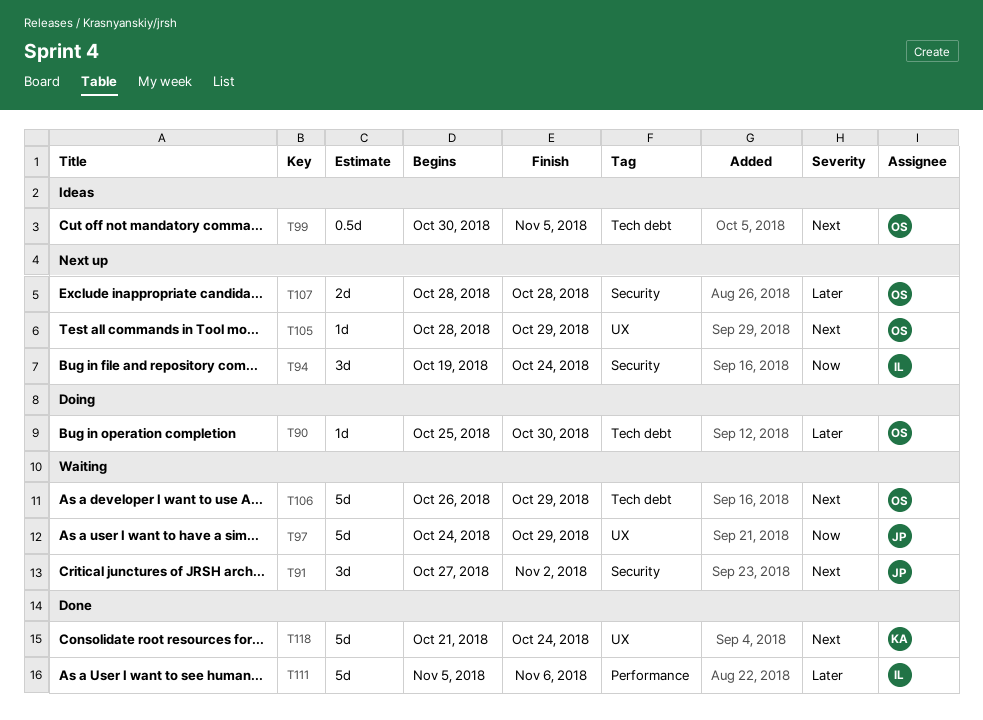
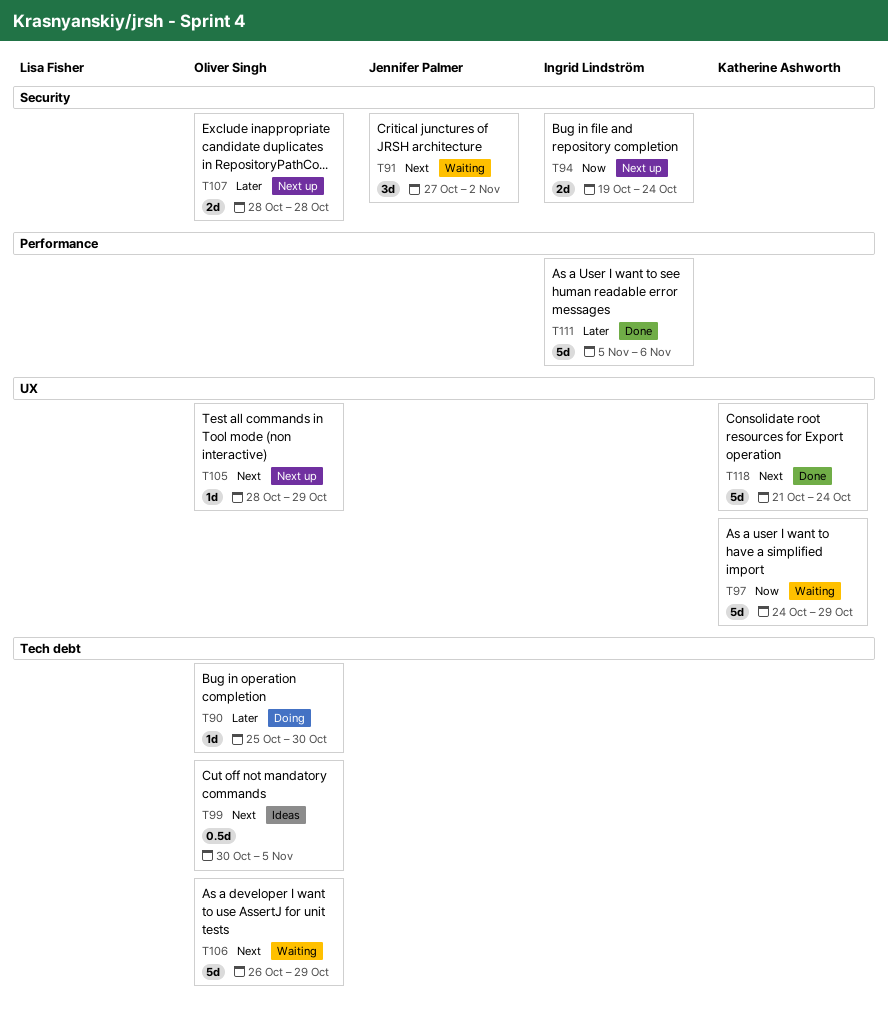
T94, estimate: 3d -> 2d
T97, owner: Jennifer Palmer -> Katherine Ashworth

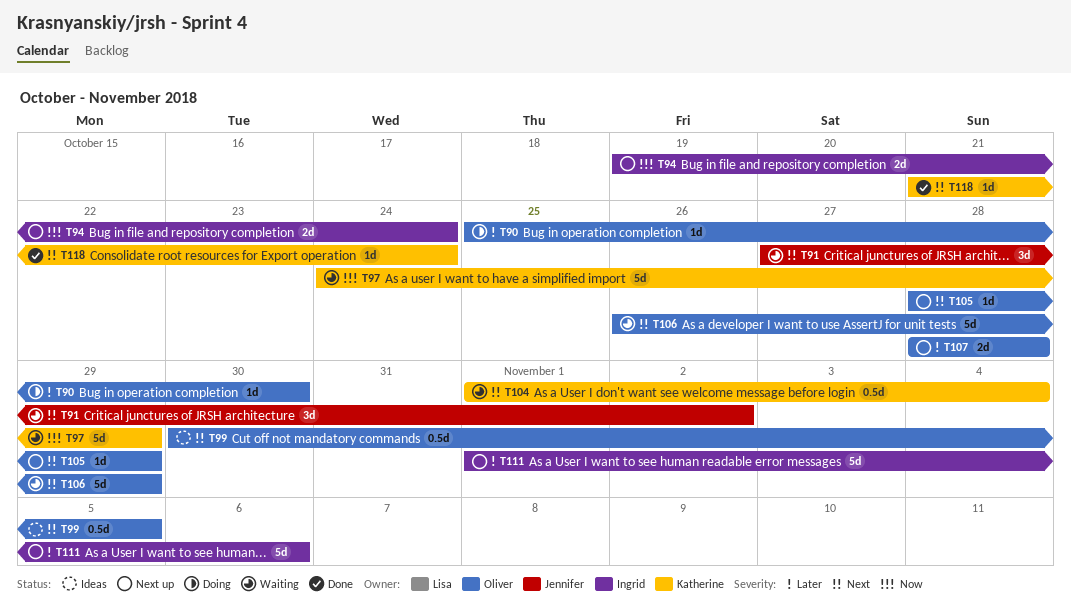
T104: none -> present
T111, status: Done -> Next up
T111, start: Nov 5 -> Nov 1
T118, estimate: 5d -> 1d

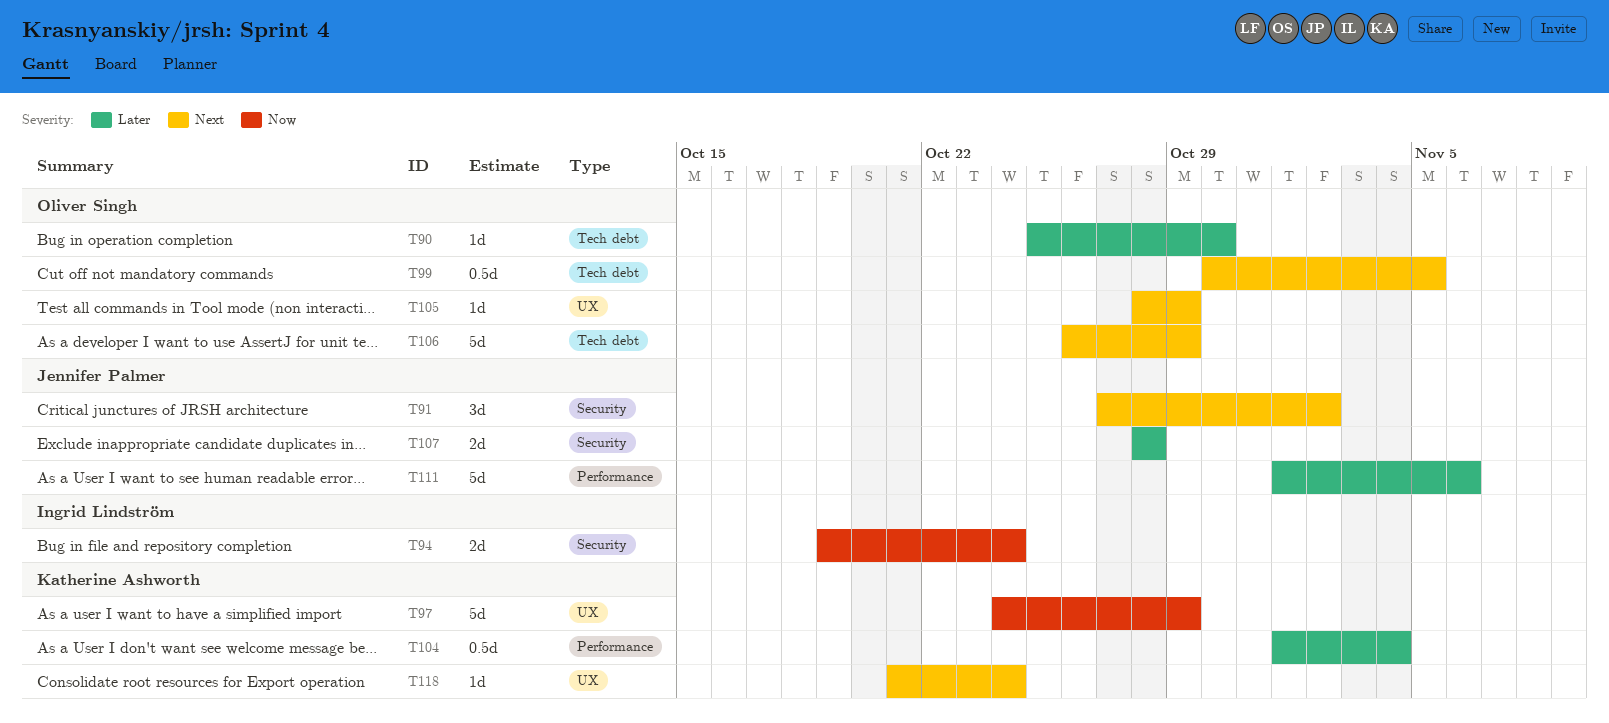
T104, priority: Next -> Later
T107, owner: Oliver Singh -> Jennifer Palmer
T111, owner: Ingrid Lindström -> Jennifer Palmer

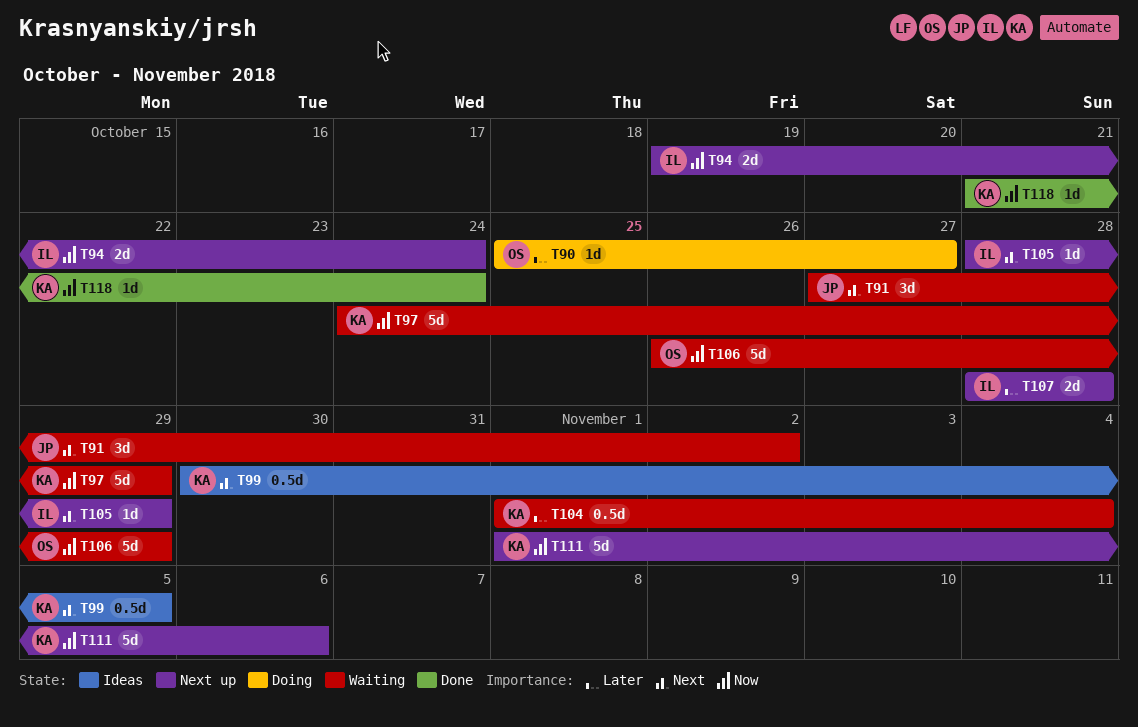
T90, due: Oct 30 -> Oct 27
T99, owner: Oliver Singh -> Katherine Ashworth
T105, owner: Oliver Singh -> Ingrid Lindström
T106, priority: Next -> Now
T107, owner: Jennifer Palmer -> Ingrid Lindström
T111, owner: Jennifer Palmer -> Katherine Ashworth
T111, priority: Later -> Now
T118, priority: Next -> Now

